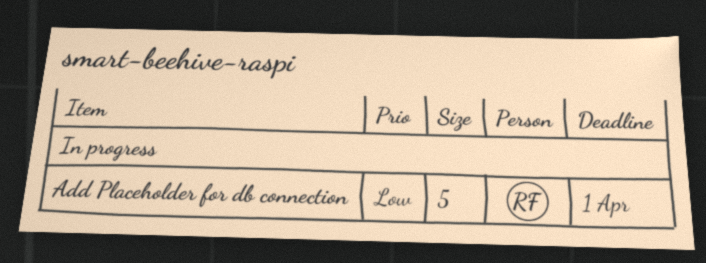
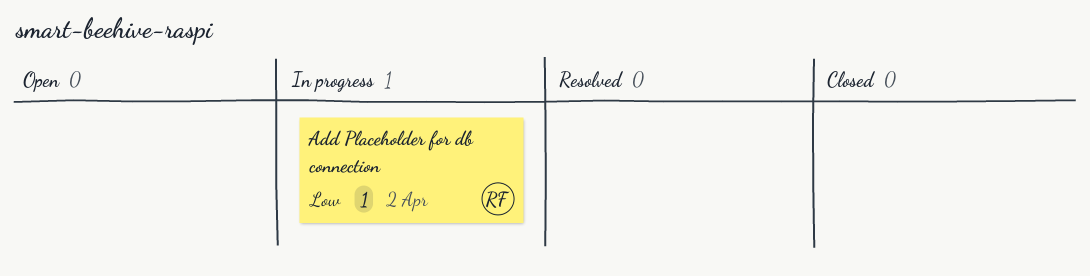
Add Placeholder for db connection, estimate: 5 -> 1
Add Placeholder for db connection, due: Apr 1 -> Apr 2

